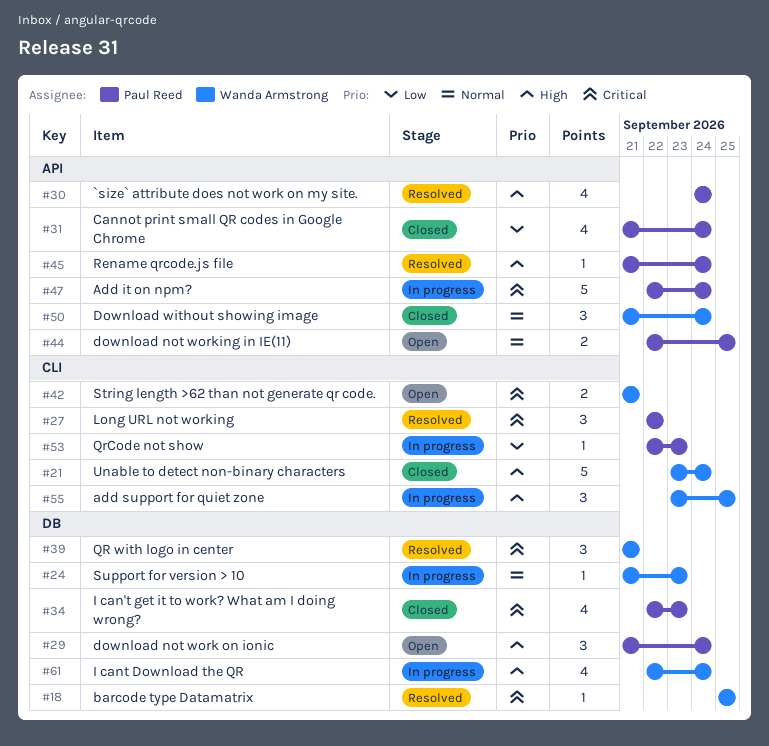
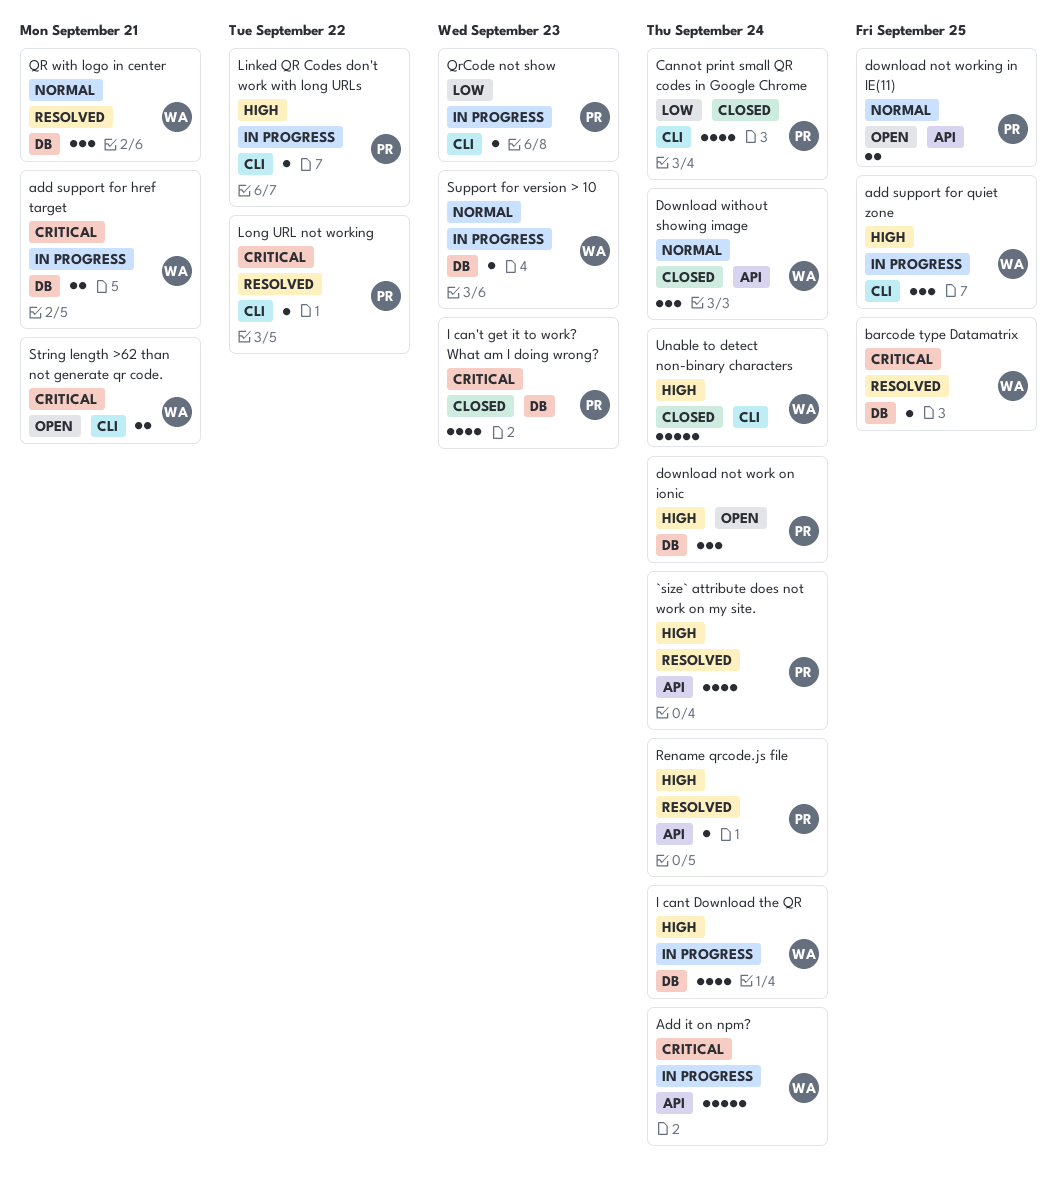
Add it on npm?, owner: Paul Reed -> Wanda Armstrong
add support for href target: none -> present
Cannot print small QR codes in Google Chrome, label: API -> CLI
Linked QR Codes don't work with long URLs: none -> present
Long URL not working, estimate: 3 -> 1
QR with logo in center, priority: Critical -> Normal

